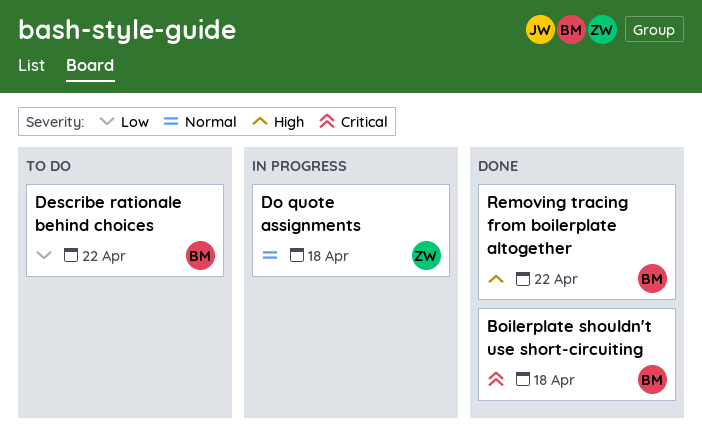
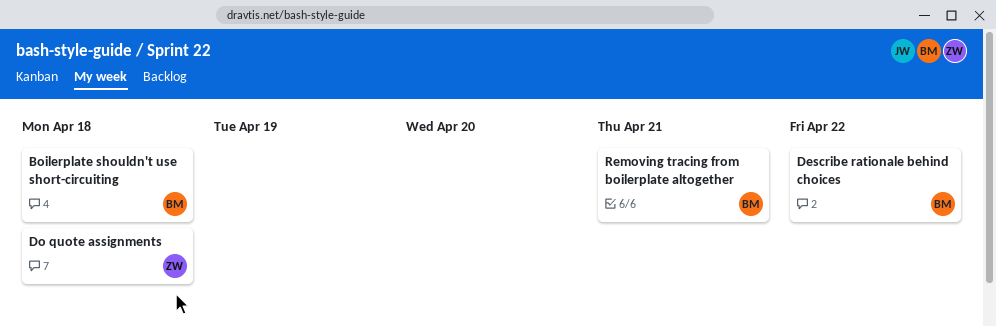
Removing tracing from boilerplate altogether, due: Apr 22 -> Apr 21

